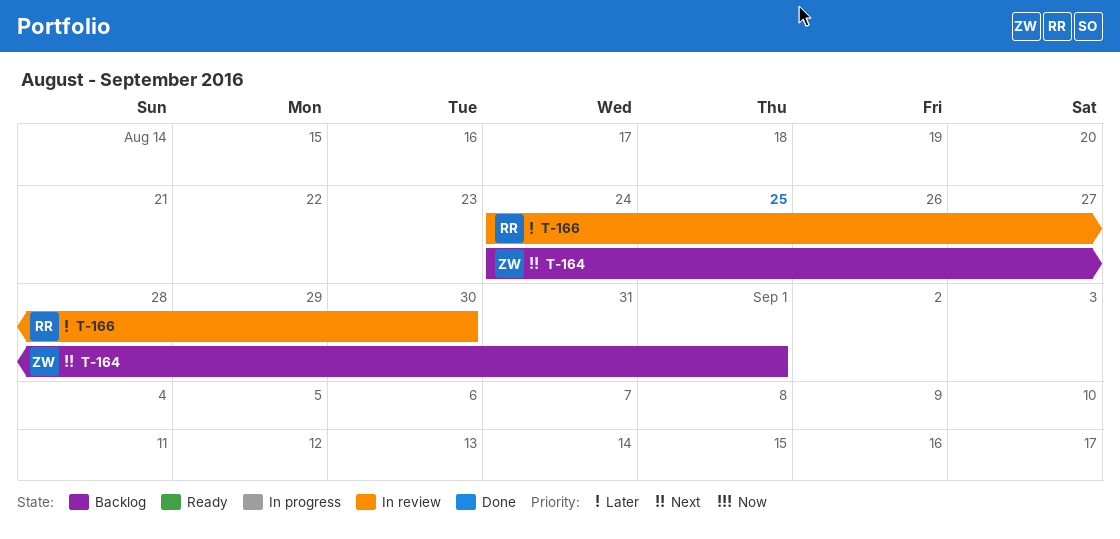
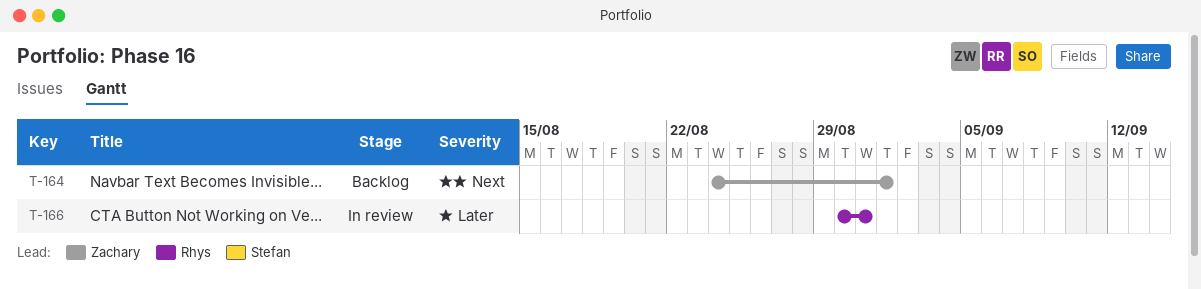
T-166, start: Aug 24 -> Aug 30
T-166, due: Aug 30 -> Aug 31

